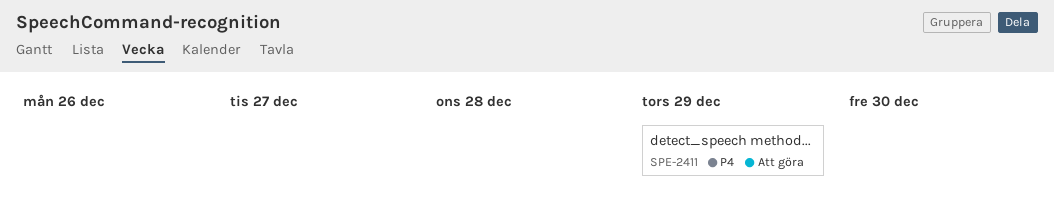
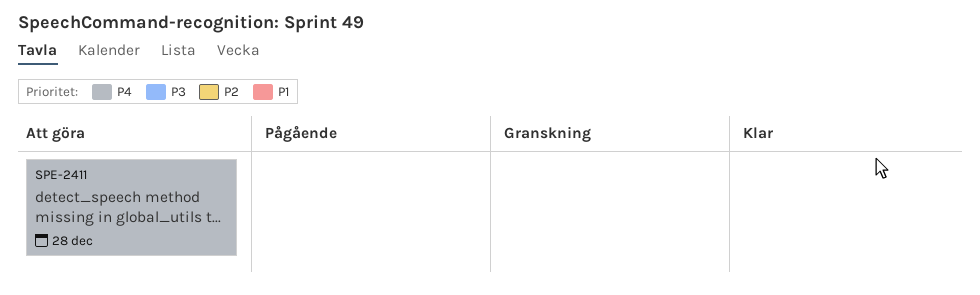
SPE-2411, due: Dec 29 -> Dec 28

